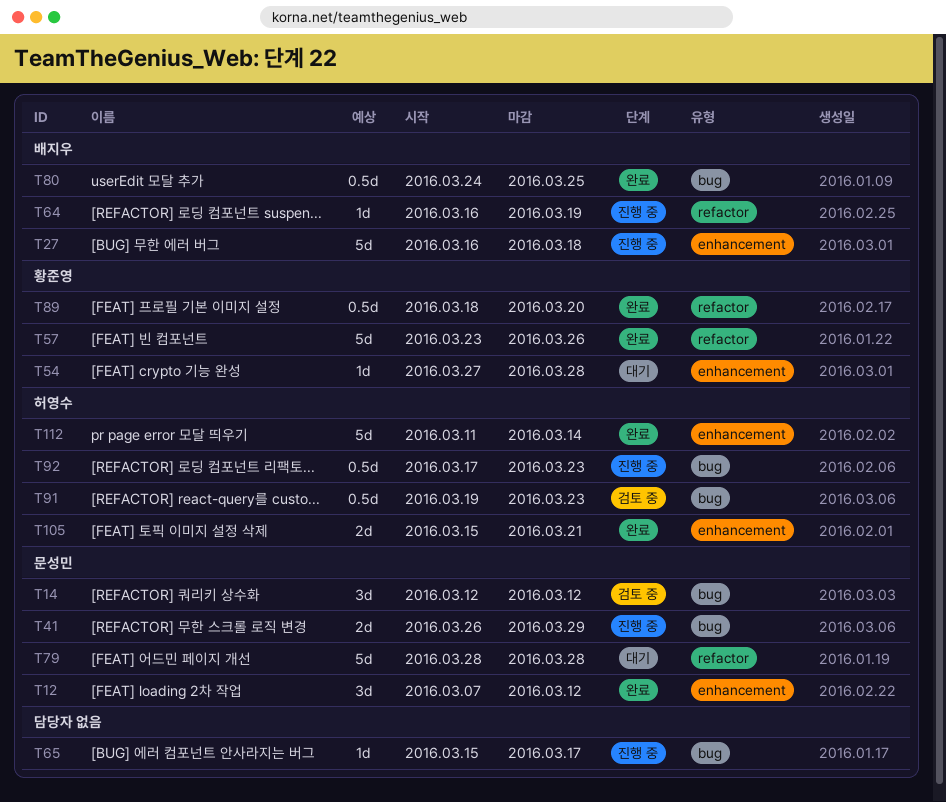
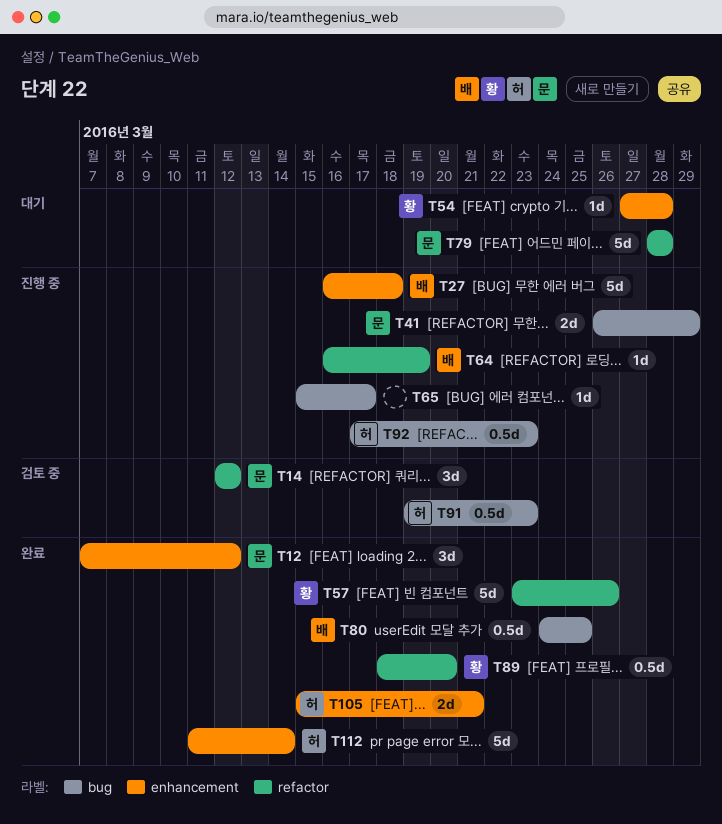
T14, label: bug -> refactor

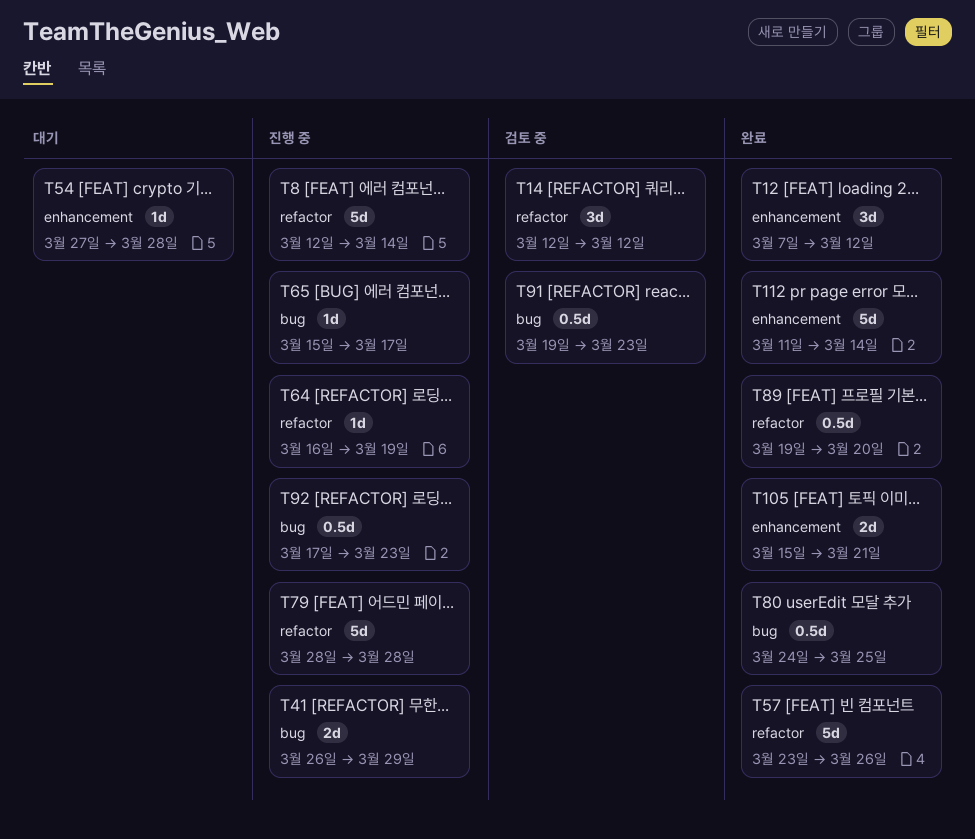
T8: none -> present
T27: present -> none
T79, status: 대기 -> 진행 중
T89, start: Mar 18 -> Mar 19

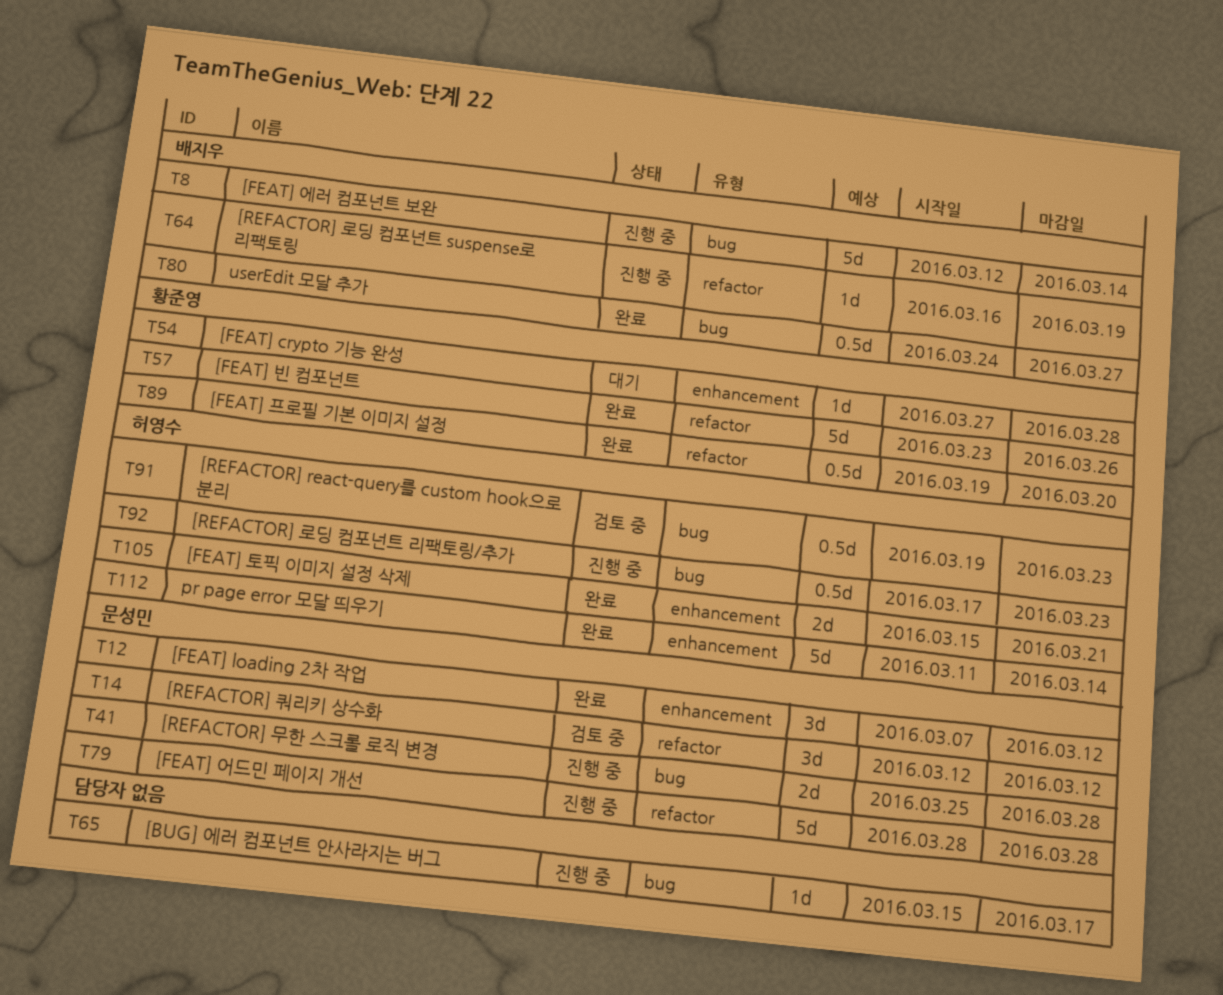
T8, label: refactor -> bug
T41, start: Mar 26 -> Mar 25
T41, due: Mar 29 -> Mar 28
T80, due: Mar 25 -> Mar 27

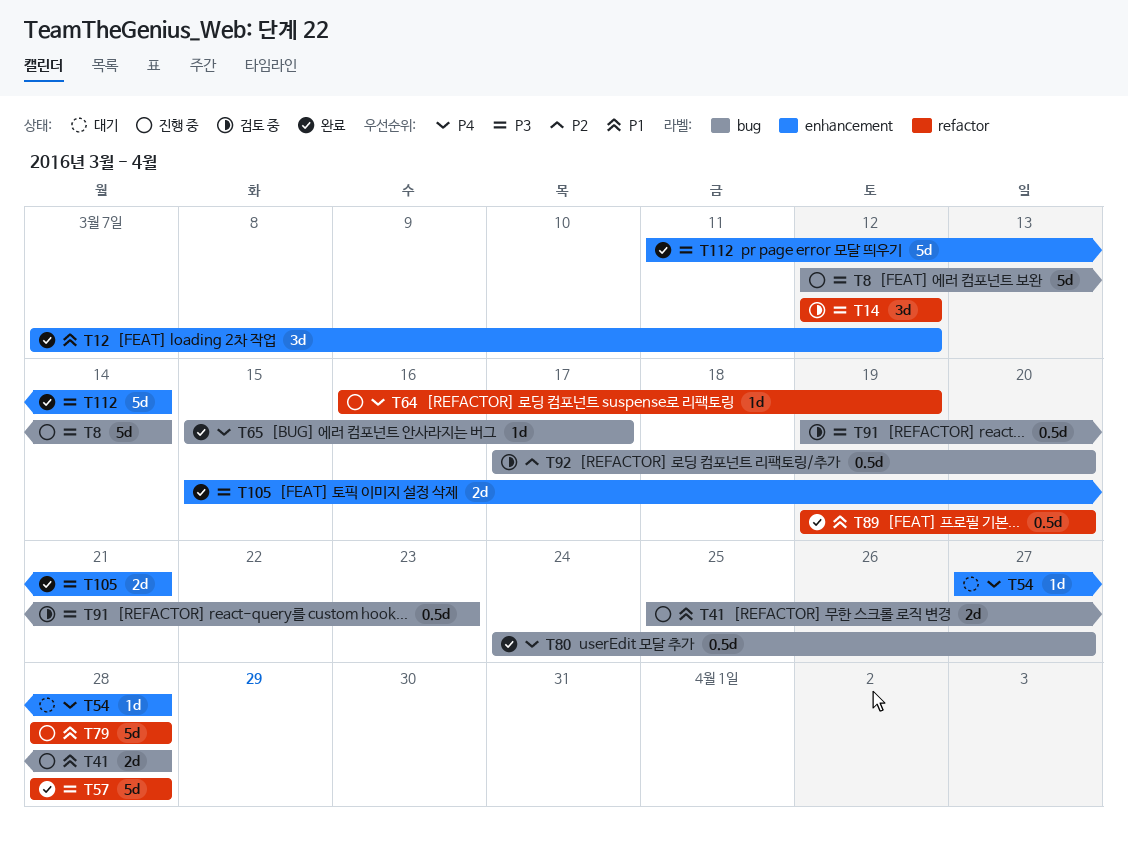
T57, start: Mar 23 -> Mar 28
T57, due: Mar 26 -> Mar 28
T65, status: 진행 중 -> 완료
T92, status: 진행 중 -> 검토 중
T92, due: Mar 23 -> Mar 20

